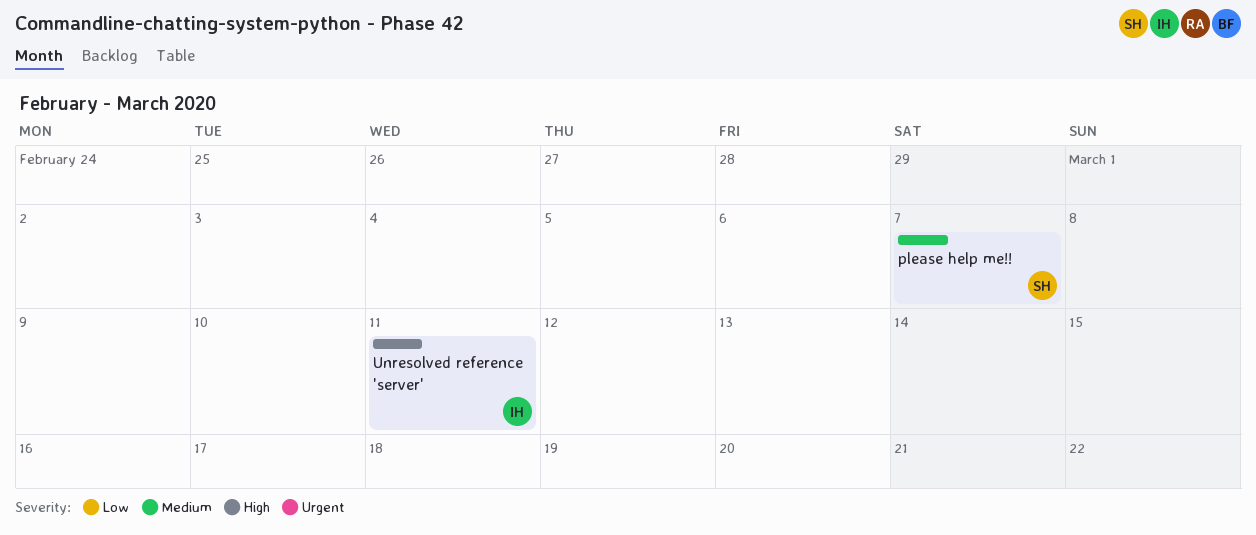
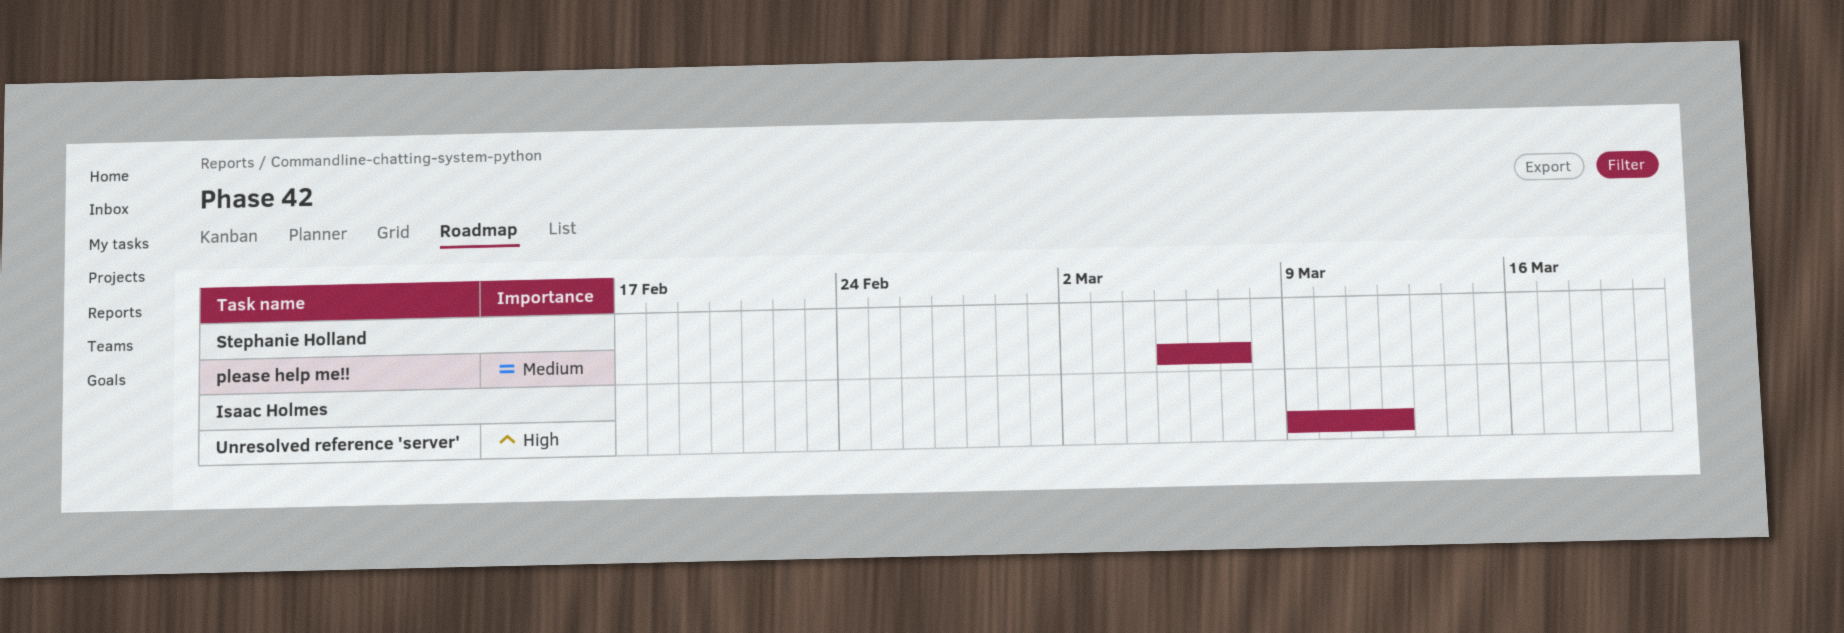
Unresolved reference 'server', due: Mar 11 -> Mar 12

